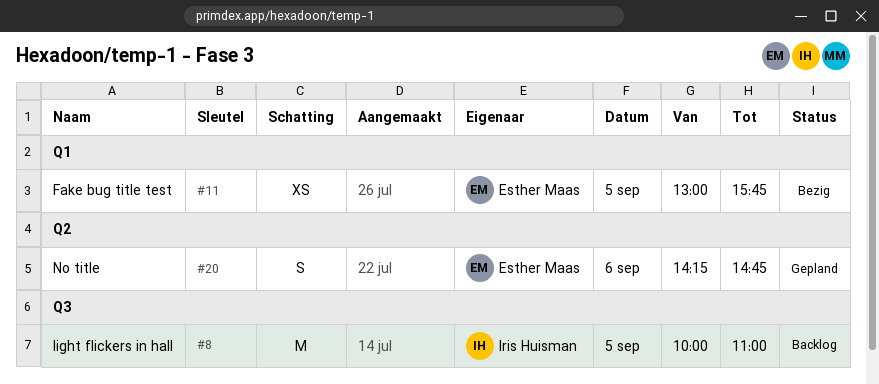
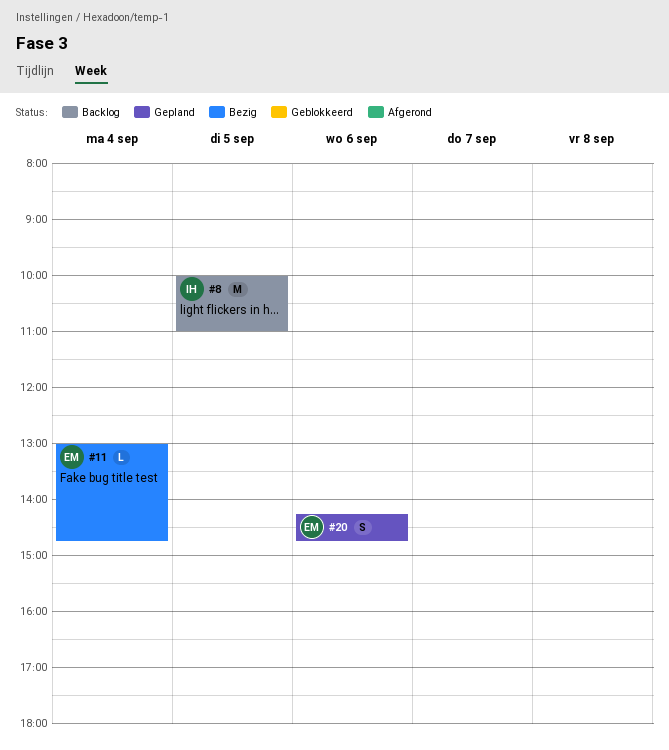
#11, estimate: XS -> L
#11, day: Sep 5 -> Sep 4
#11, ends: 15:45 -> 14:45

